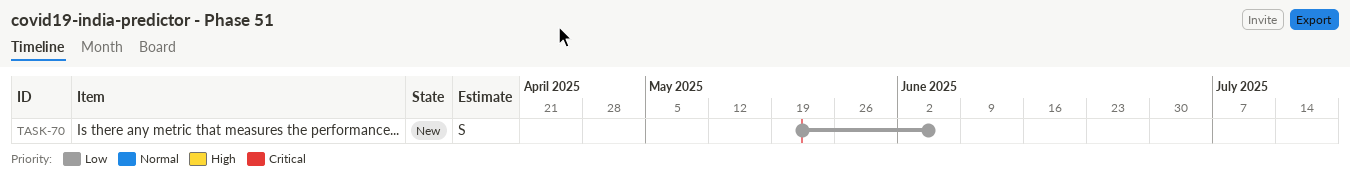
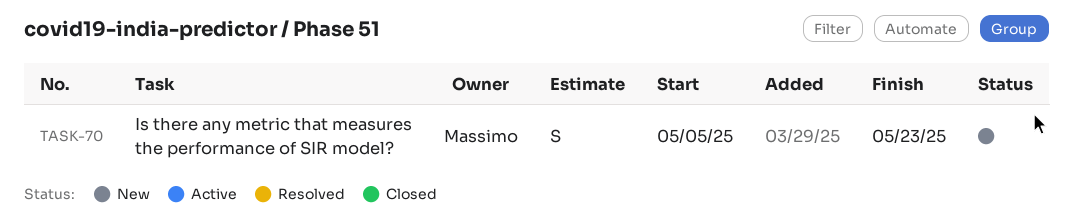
TASK-70, start: May 19 -> May 5
TASK-70, due: Jun 6 -> May 23

